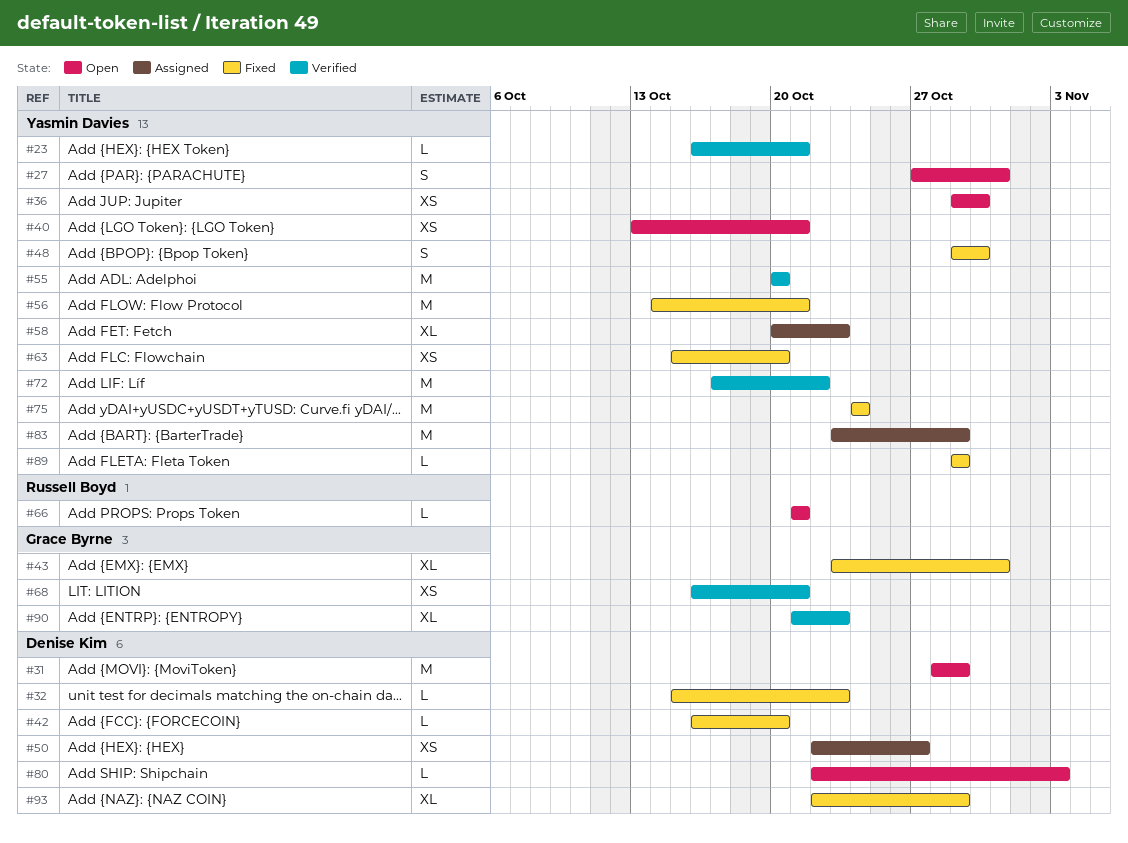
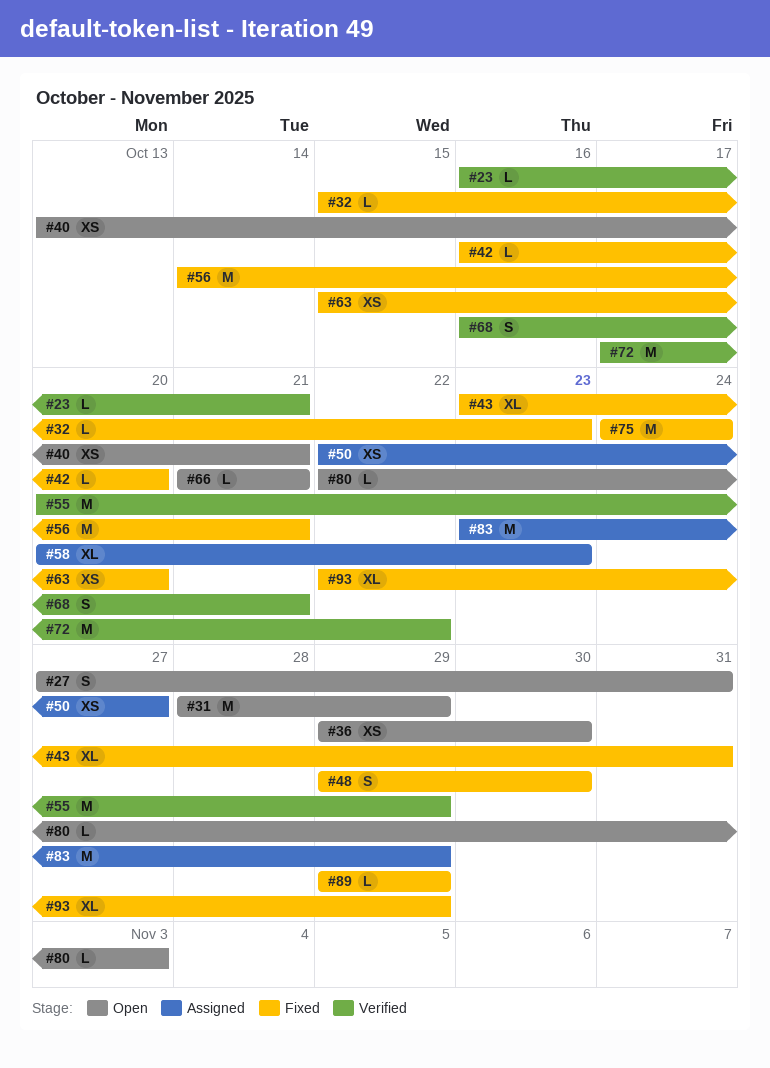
#55, due: Oct 20 -> Oct 29
#68, estimate: XS -> S
#90: present -> none

